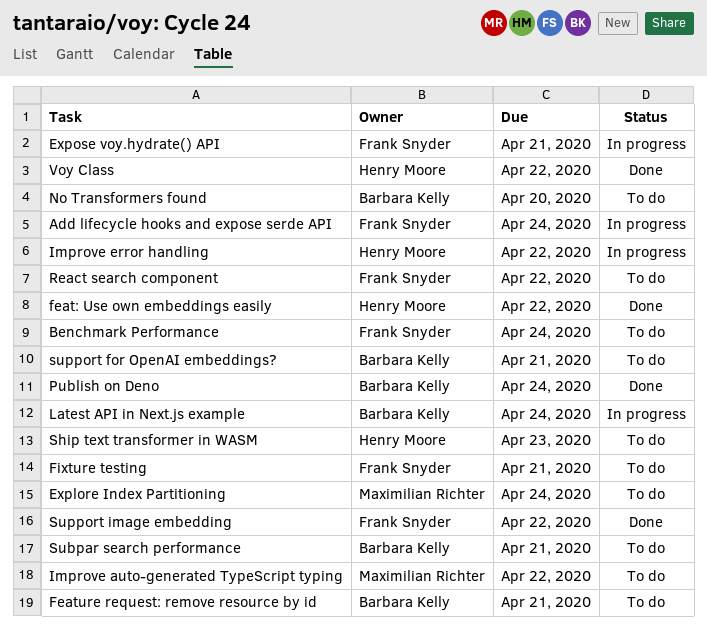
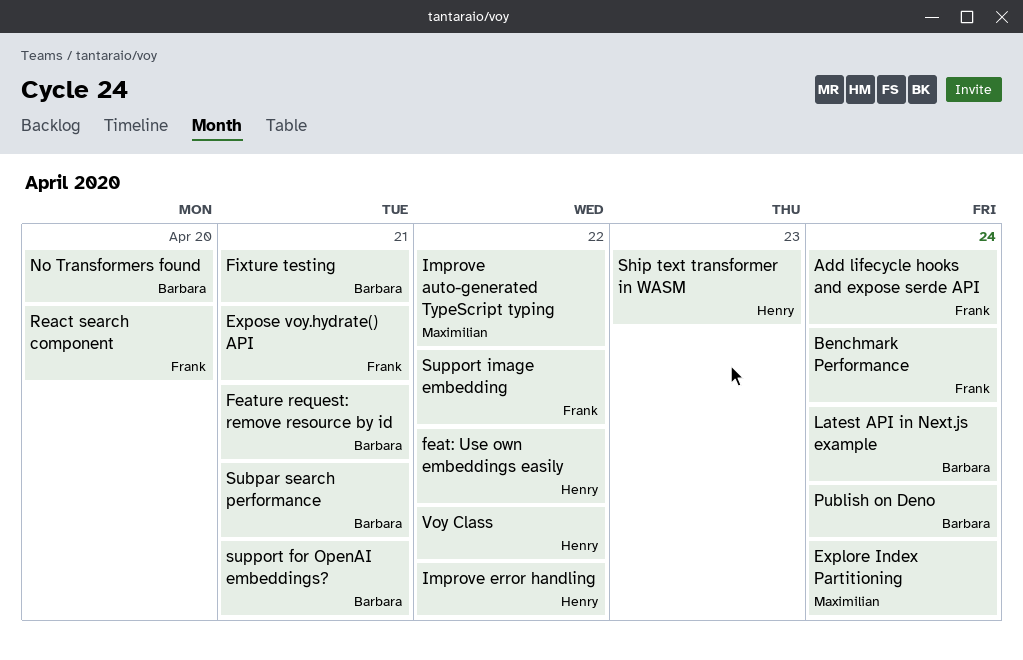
Fixture testing, owner: Frank Snyder -> Barbara Kelly
React search component, due: Apr 22 -> Apr 20

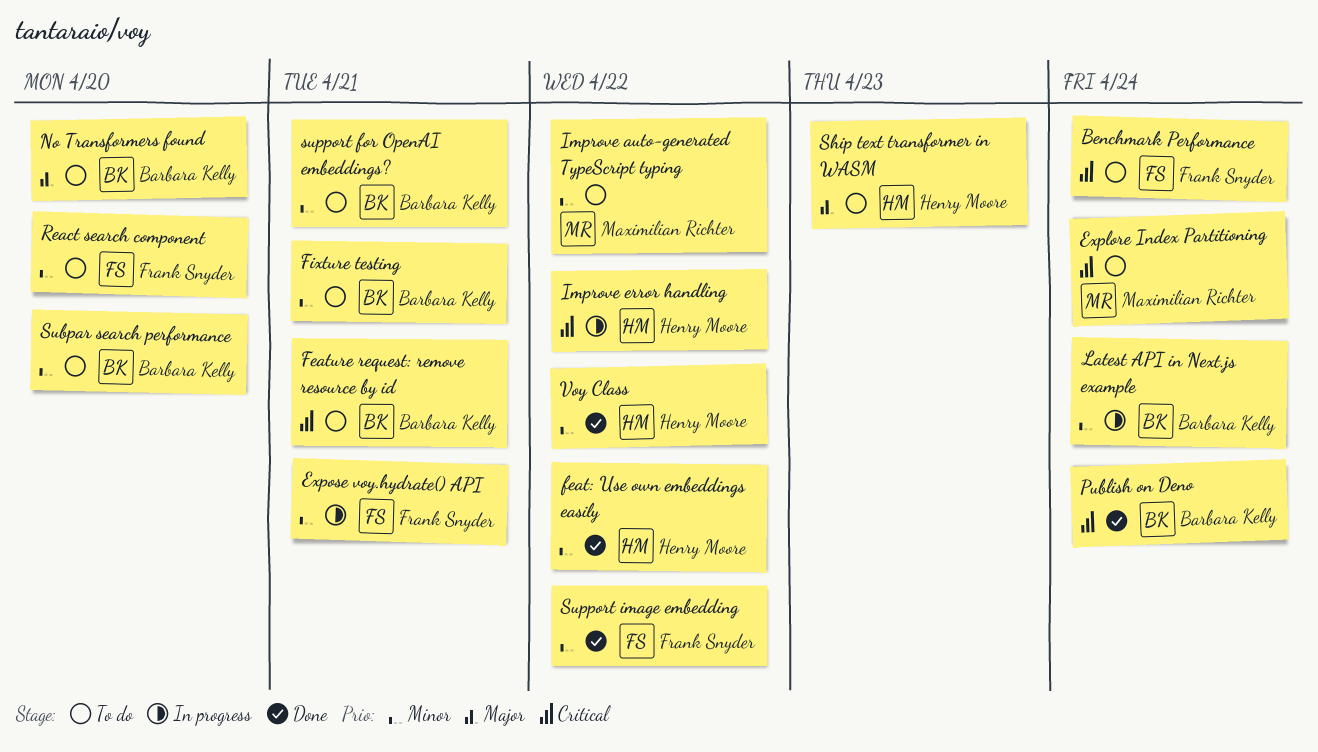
Add lifecycle hooks and expose serde API: present -> none
Subpar search performance, due: Apr 21 -> Apr 20

